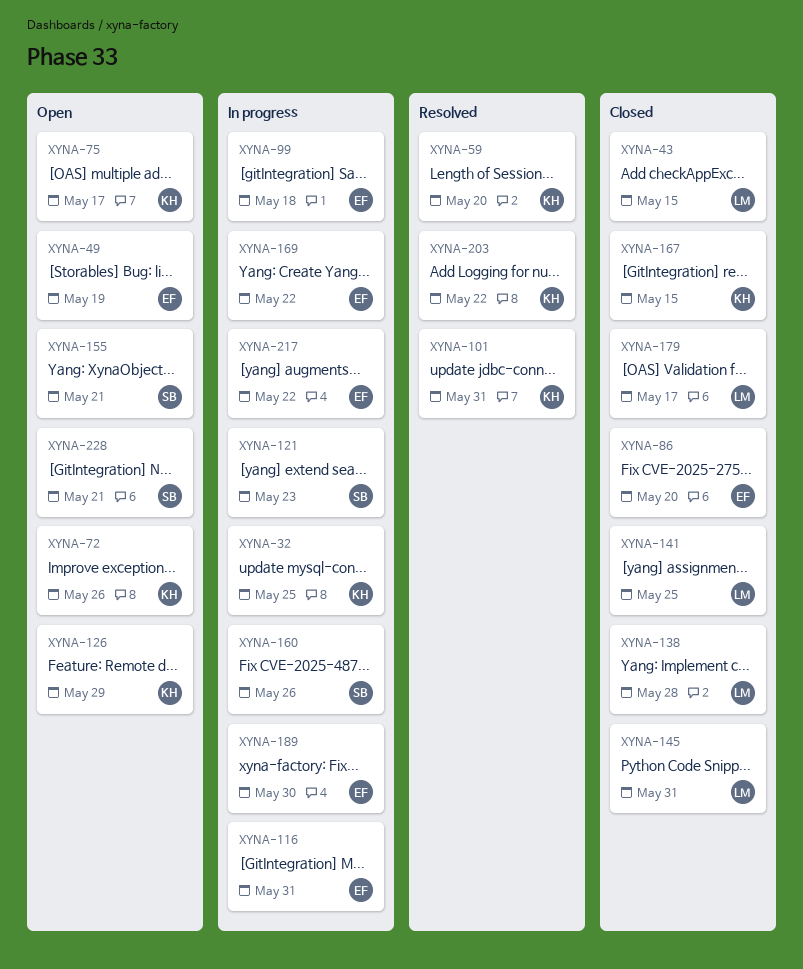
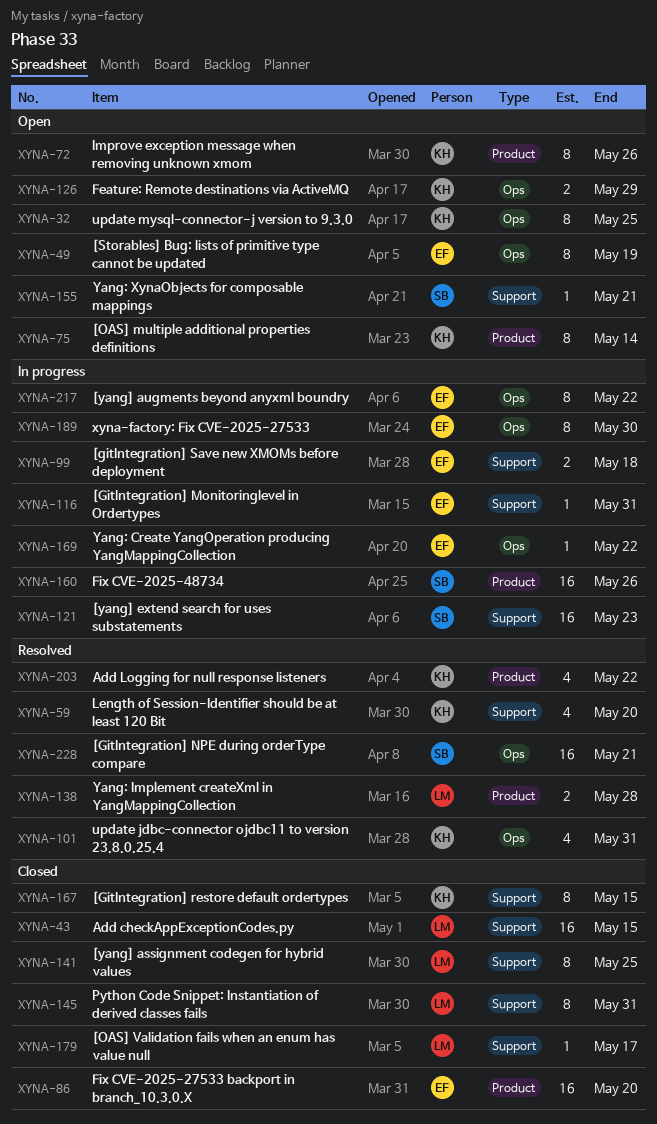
XYNA-32, status: In progress -> Open
XYNA-75, due: May 17 -> May 14
XYNA-138, status: Closed -> Resolved
XYNA-228, status: Open -> Resolved

